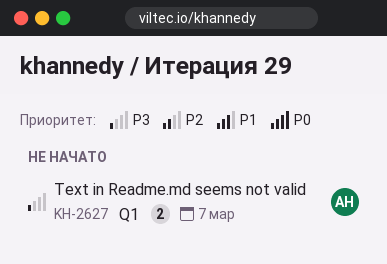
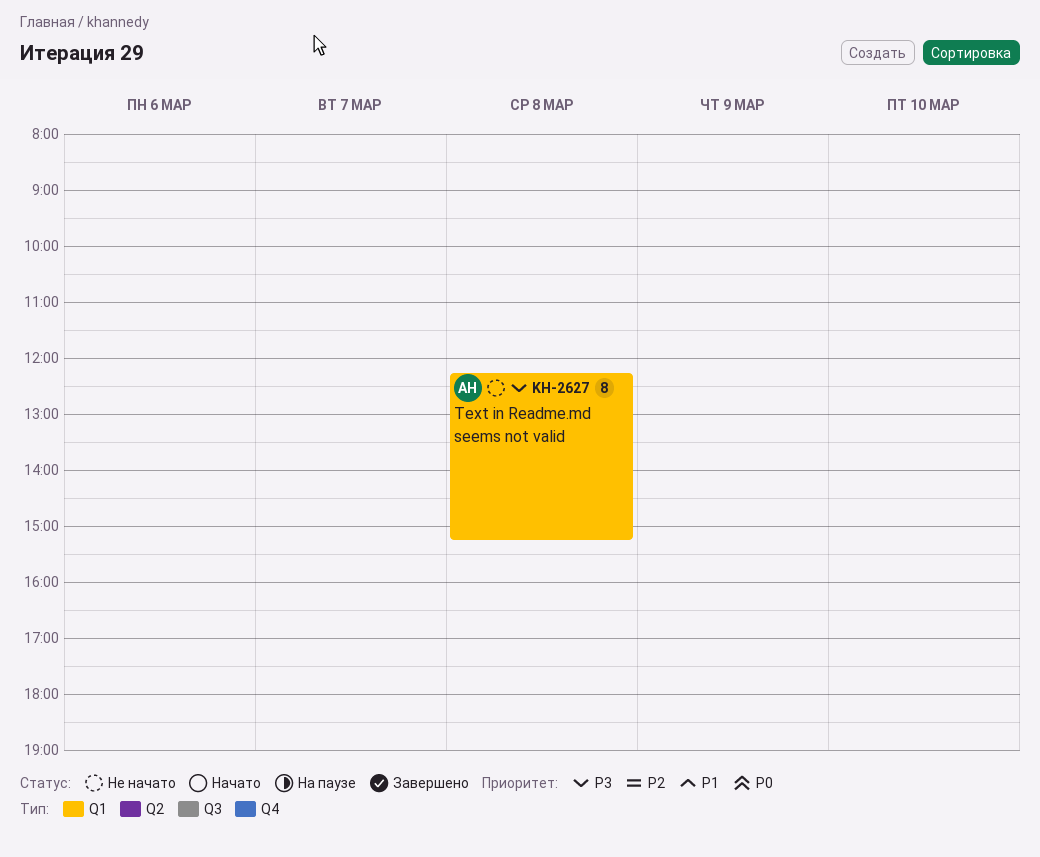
KH-2627, estimate: 2 -> 8
KH-2627, day: Mar 7 -> Mar 8

